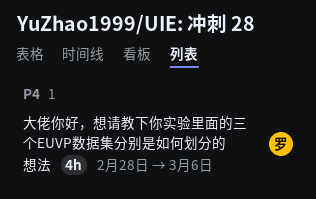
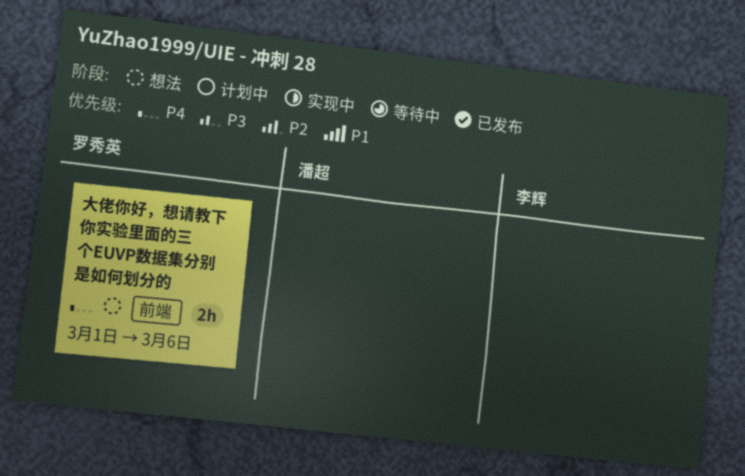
大佬你好，想请教下你实验里面的三个EUVP数据集分别是如何划分的, estimate: 4h -> 2h
大佬你好，想请教下你实验里面的三个EUVP数据集分别是如何划分的, start: Feb 28 -> Mar 1

